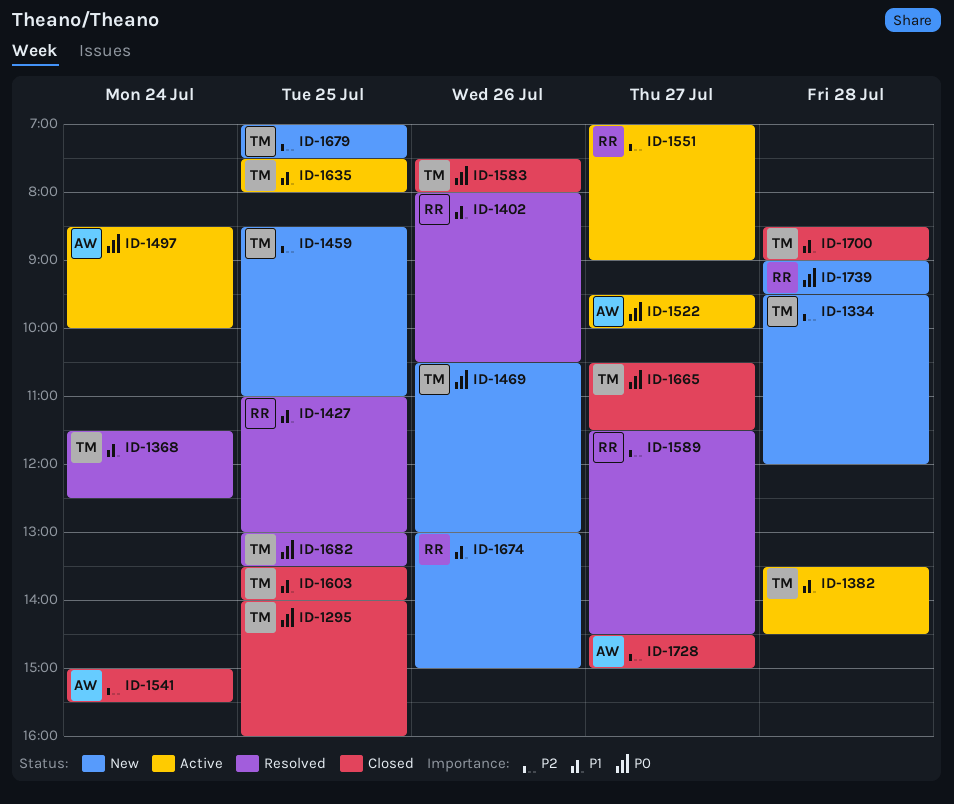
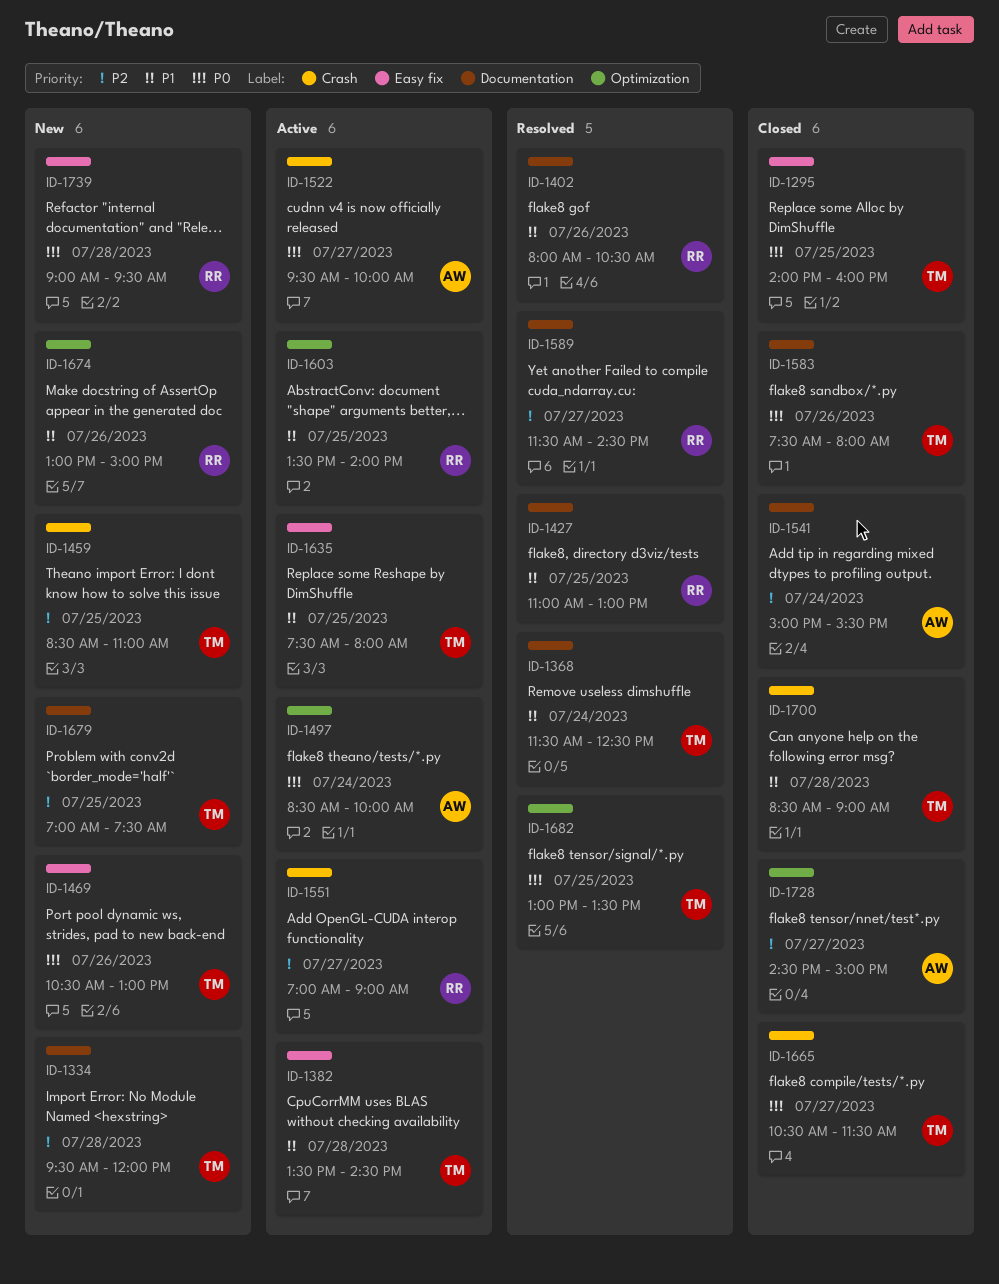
ID-1603, status: Closed -> Active
ID-1603, owner: TM -> RR

